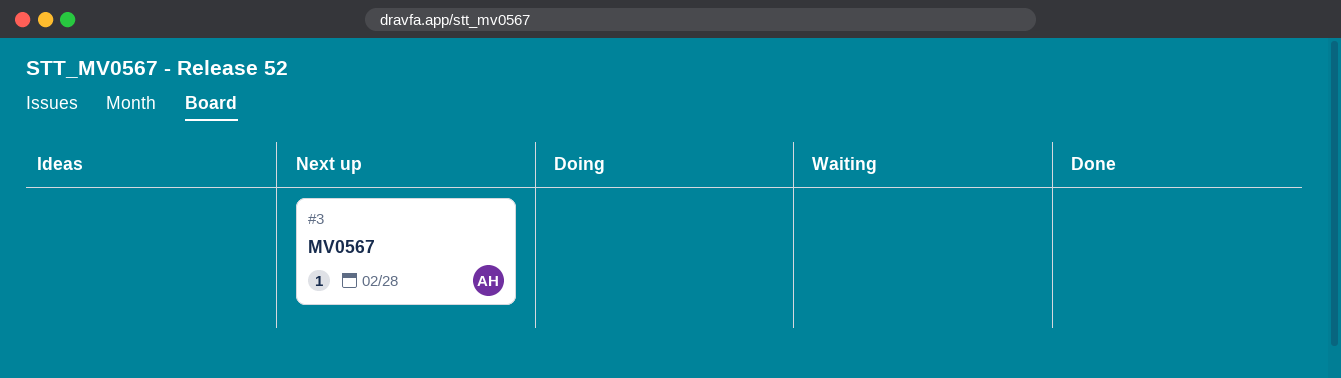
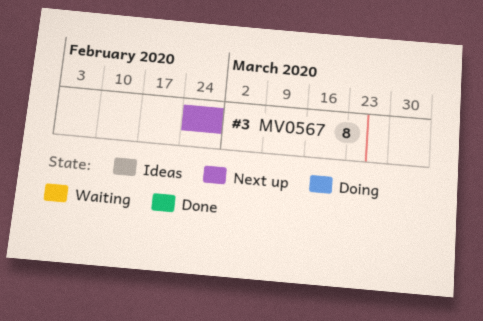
#3, estimate: 1 -> 8

